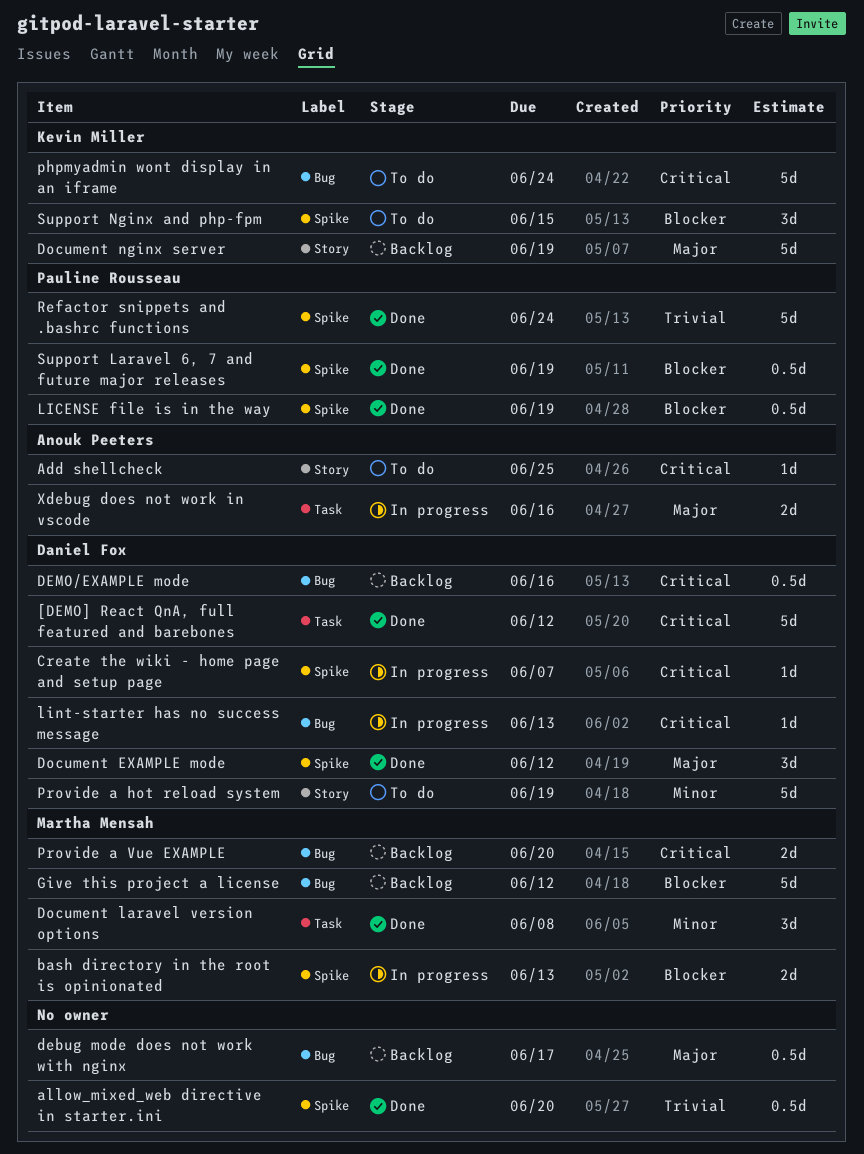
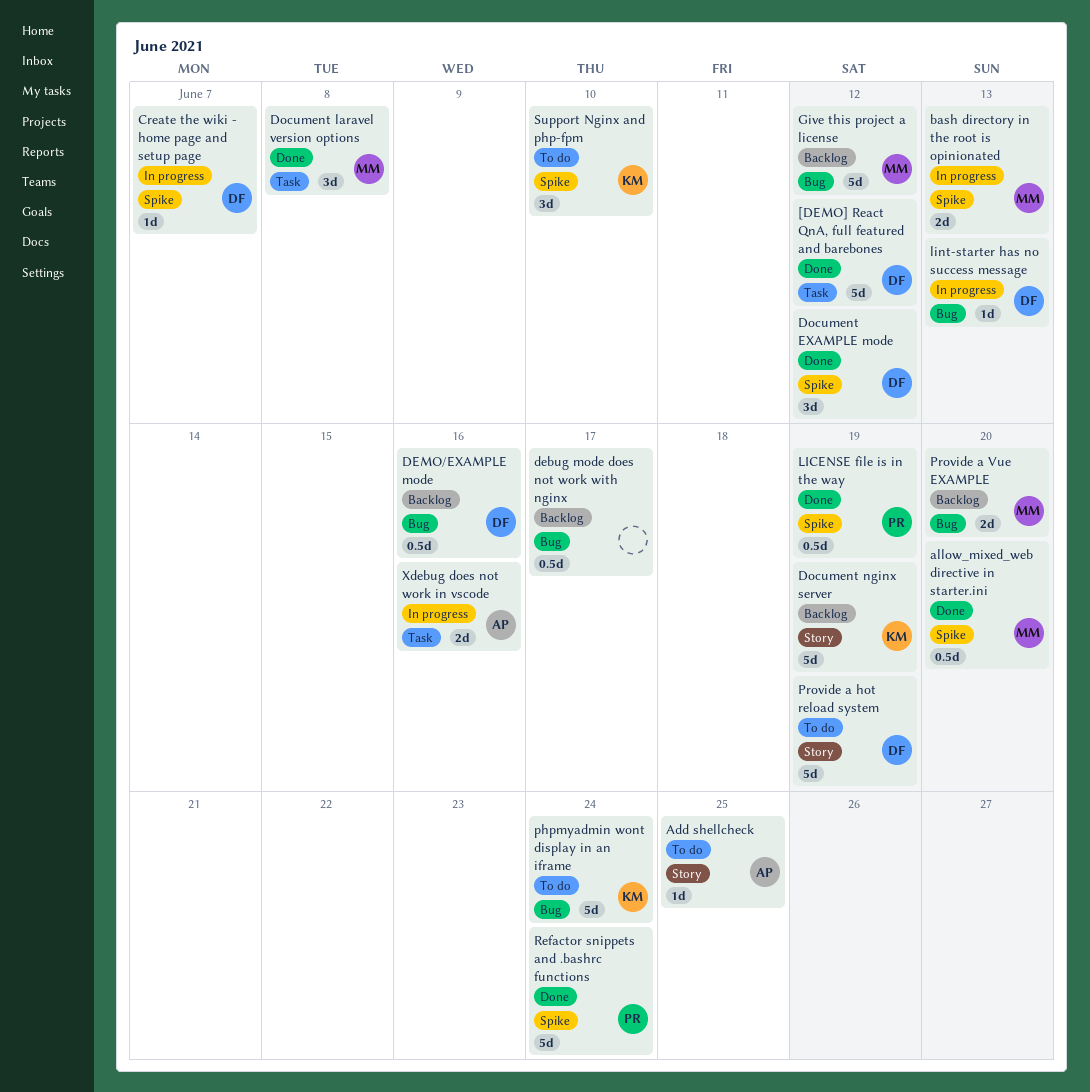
allow_mixed_web directive in starter.ini, owner: none -> Martha Mensah
Support Laravel 6, 7 and future major releases: present -> none
Support Nginx and php-fpm, due: Jun 15 -> Jun 10

